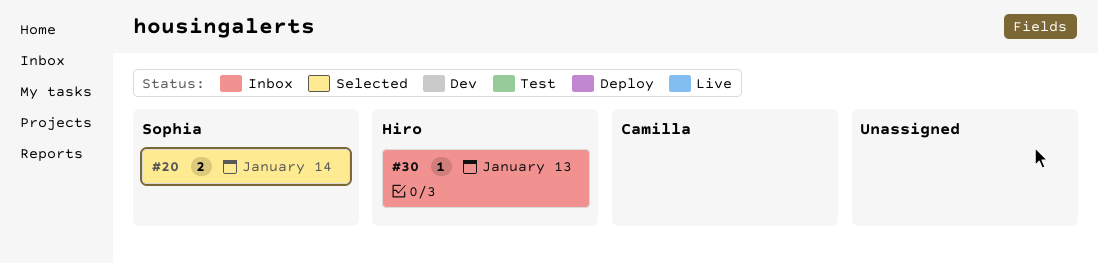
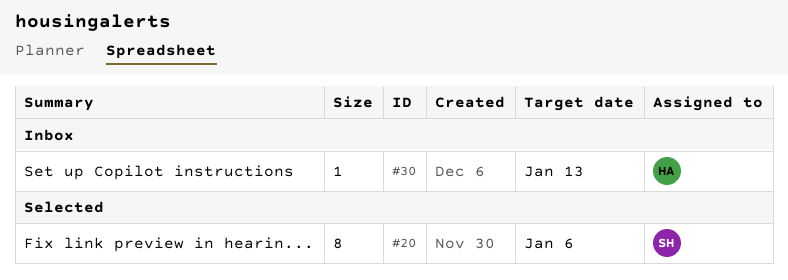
#20, estimate: 2 -> 8
#20, due: Jan 14 -> Jan 6

